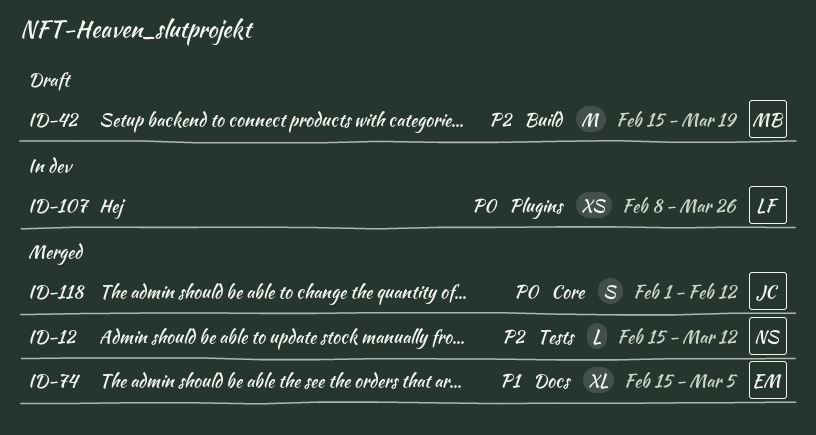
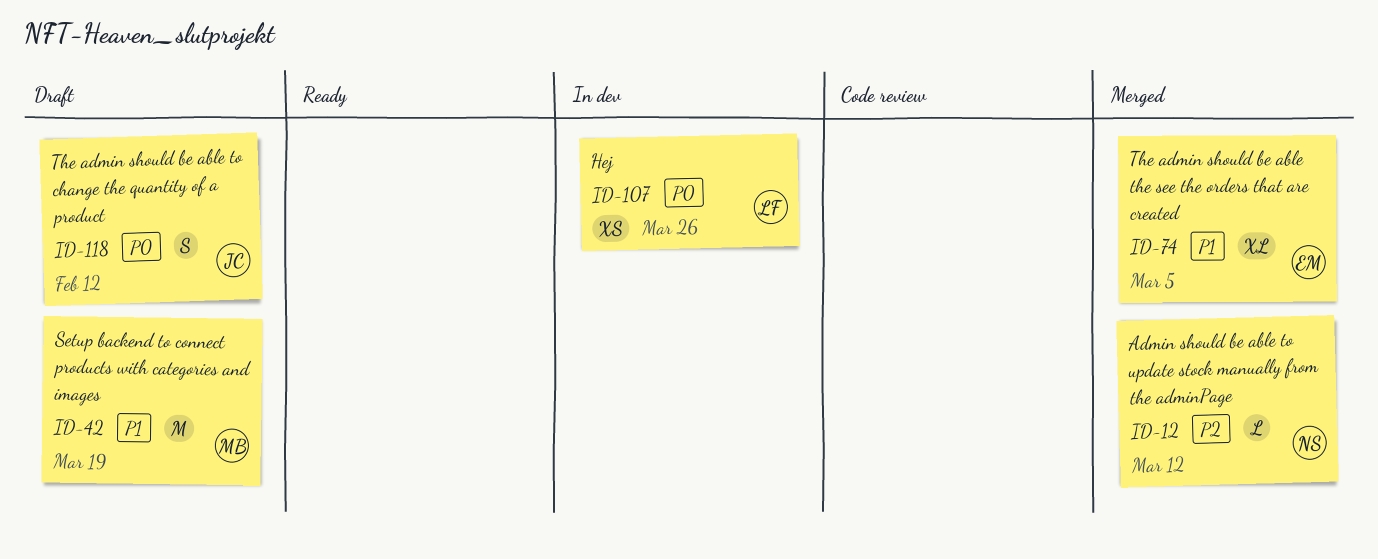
ID-42, priority: P2 -> P1
ID-118, status: Merged -> Draft

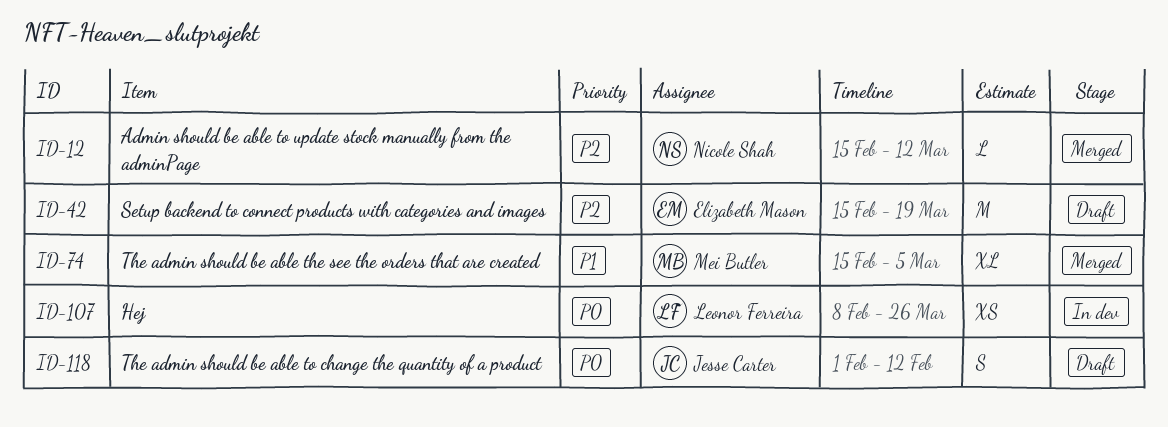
ID-42, owner: Mei Butler -> Elizabeth Mason
ID-42, priority: P1 -> P2
ID-74, owner: Elizabeth Mason -> Mei Butler

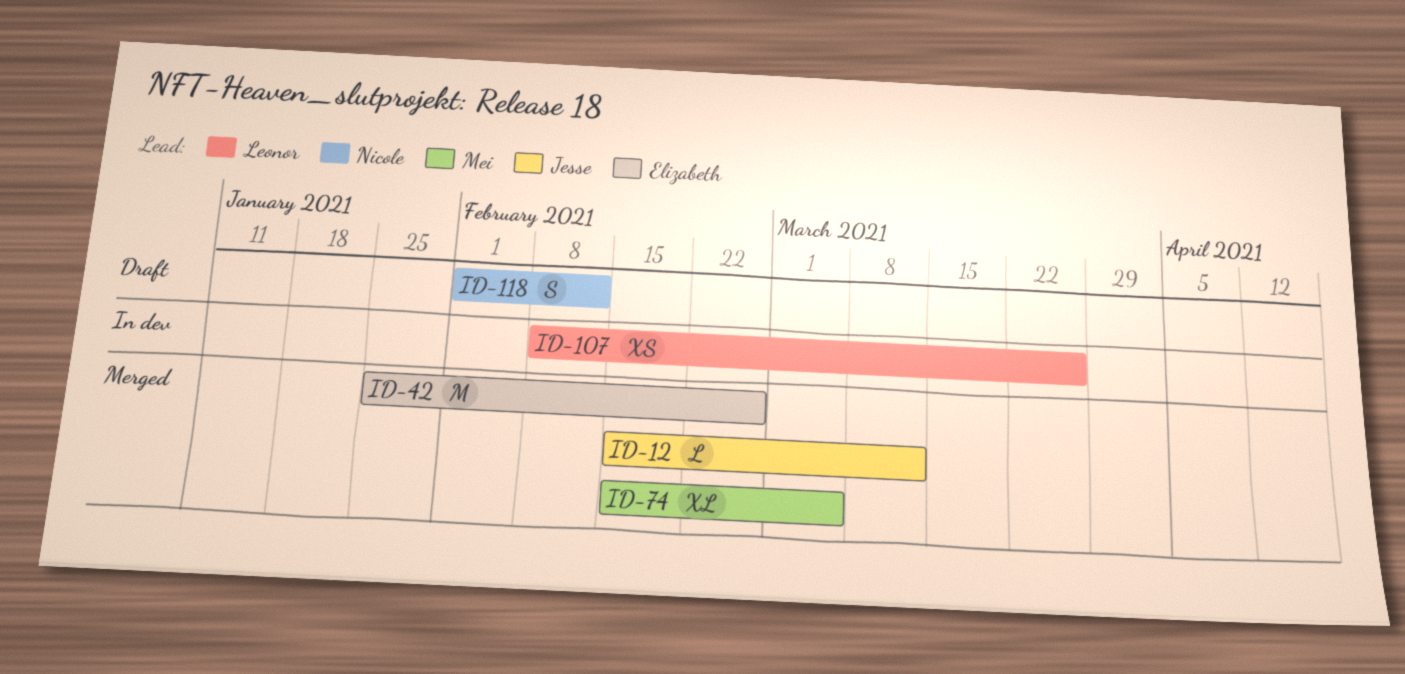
ID-12, owner: Nicole Shah -> Jesse Carter
ID-42, status: Draft -> Merged
ID-42, start: Feb 15 -> Jan 25
ID-42, due: Mar 19 -> Feb 26
ID-118, owner: Jesse Carter -> Nicole Shah

